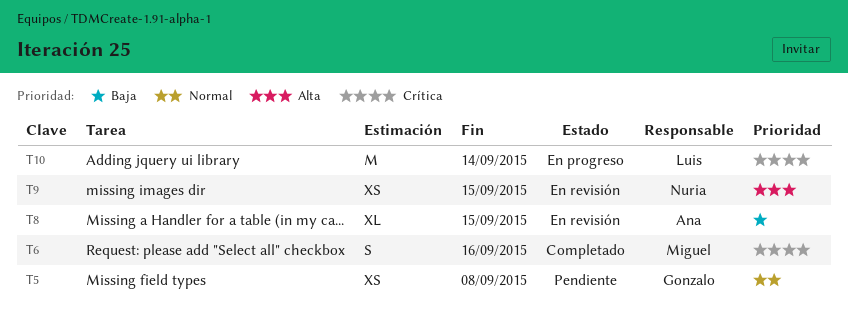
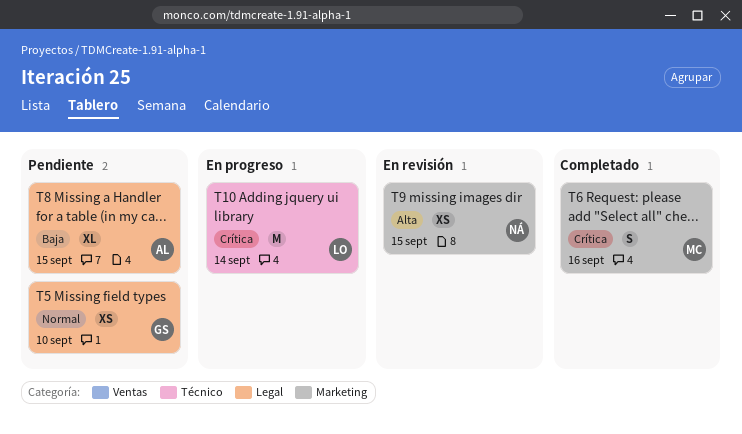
T5, due: Sep 8 -> Sep 10
T8, status: En revisión -> Pendiente

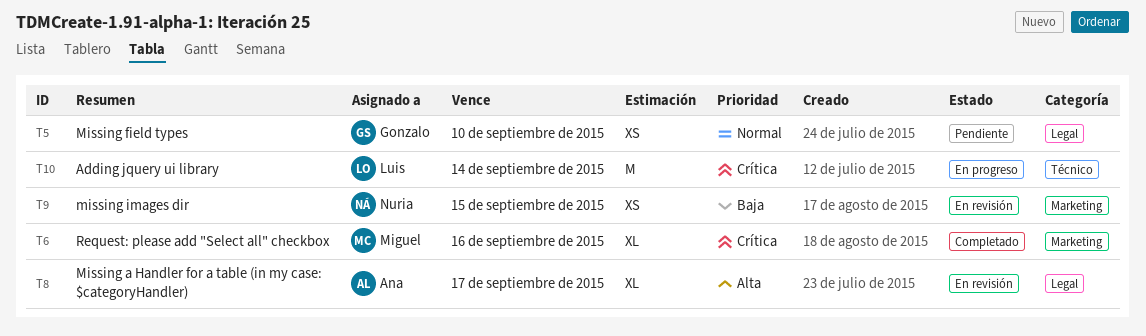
T6, estimate: S -> XL
T8, status: Pendiente -> En revisión
T8, priority: Baja -> Alta
T8, due: Sep 15 -> Sep 17
T9, priority: Alta -> Baja

